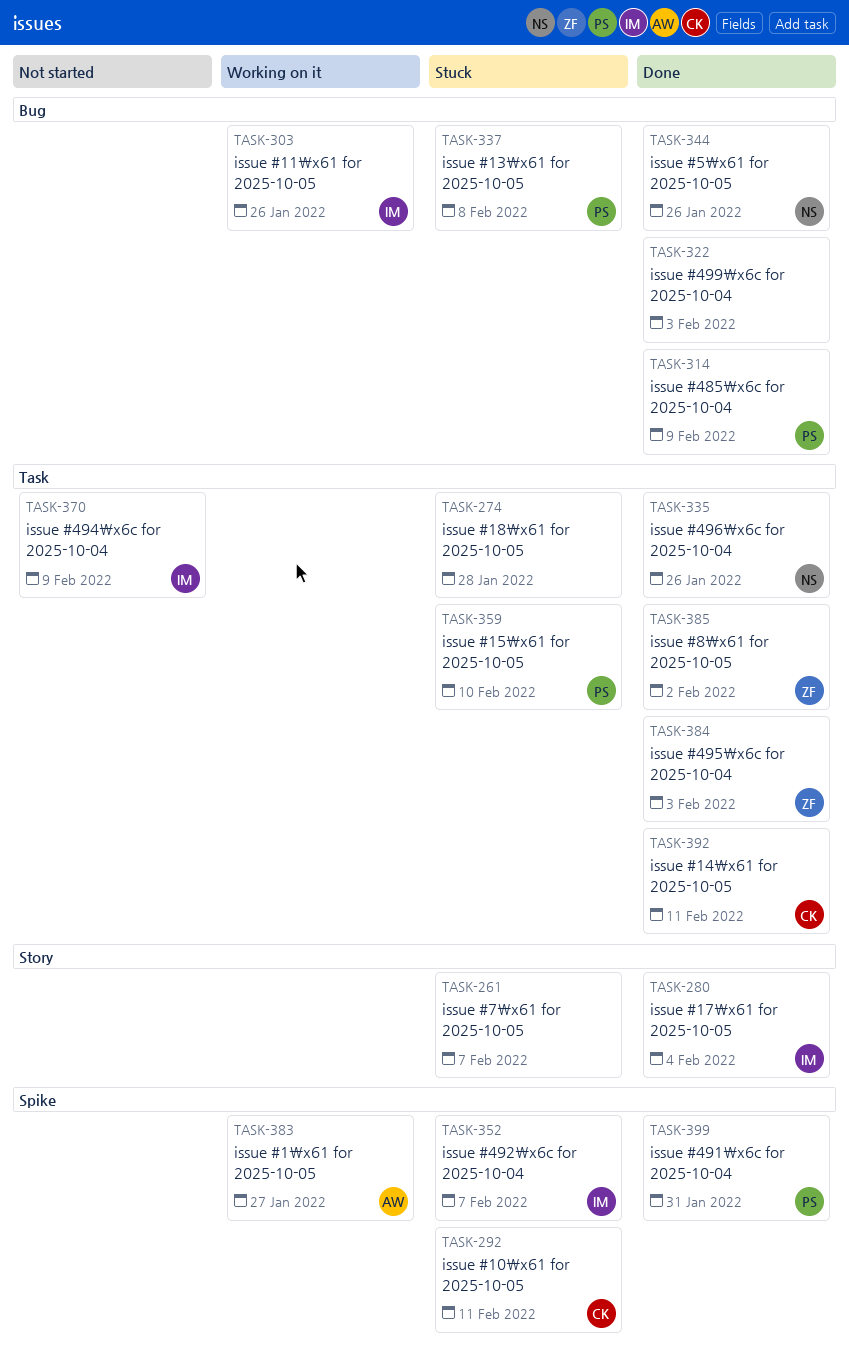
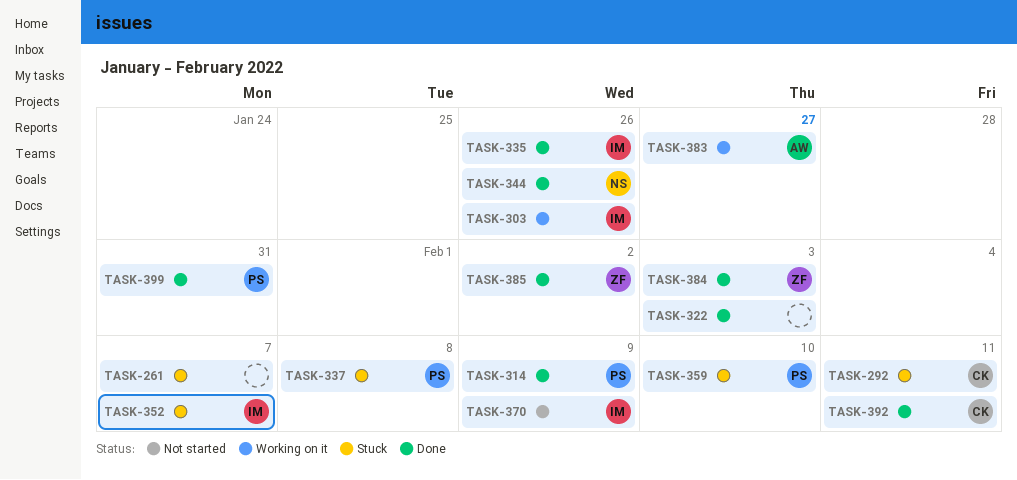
TASK-274: present -> none
TASK-280: present -> none
TASK-335, owner: NS -> IM

